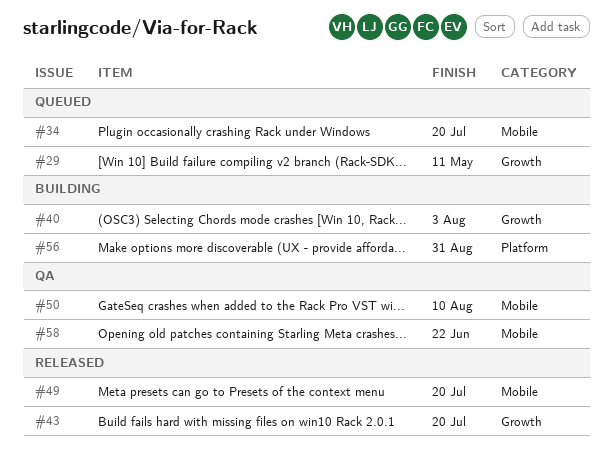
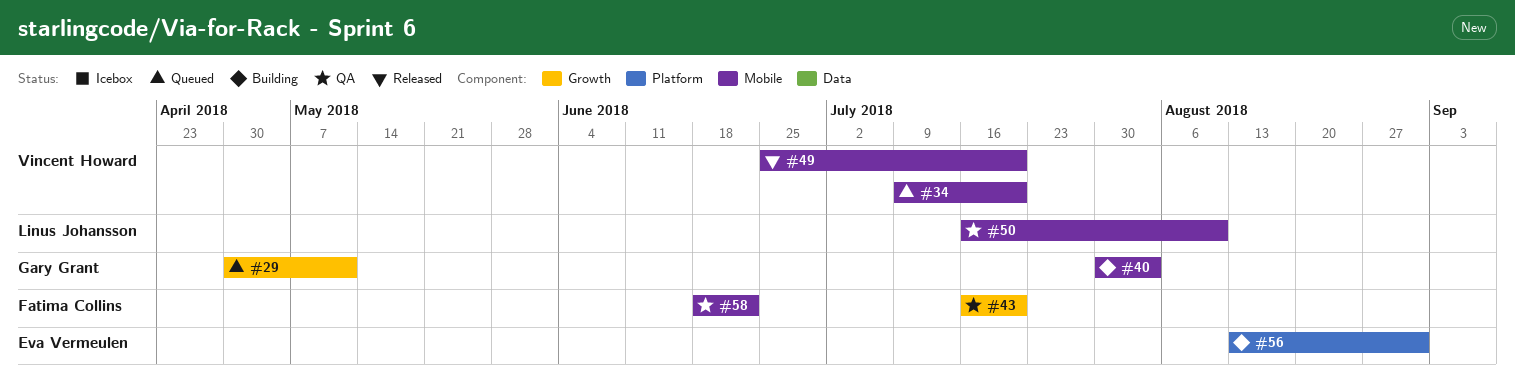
#40, label: Growth -> Mobile
#43, status: Released -> QA

